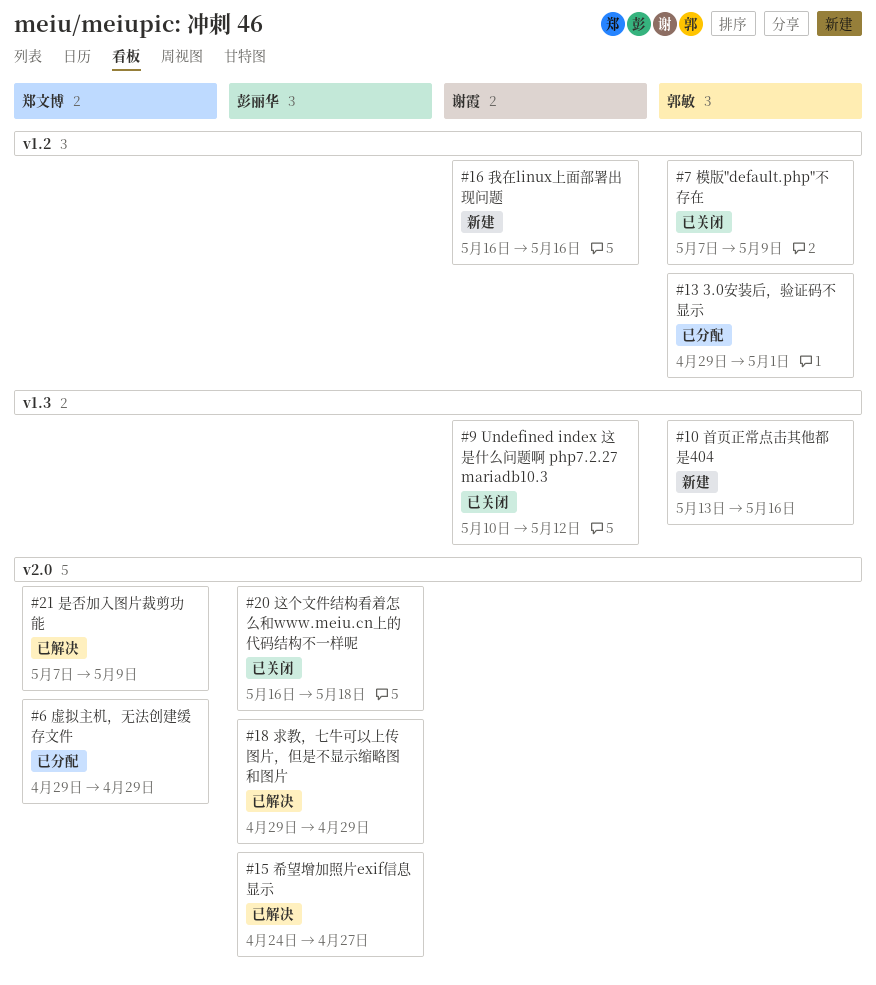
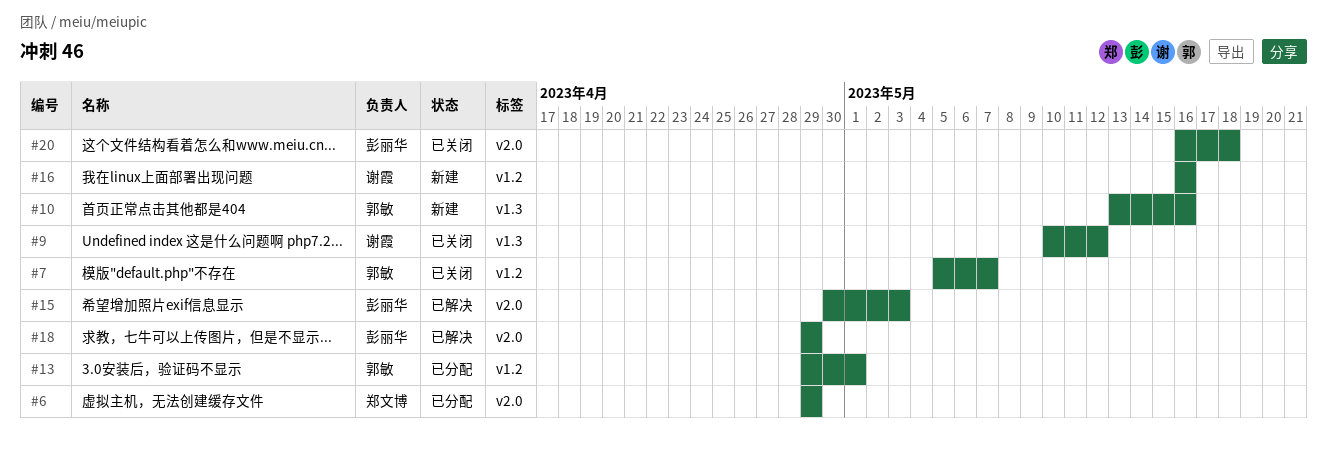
#7, start: May 7 -> May 5
#7, due: May 9 -> May 7
#15, start: Apr 24 -> Apr 30
#15, due: Apr 27 -> May 3
#21: present -> none

